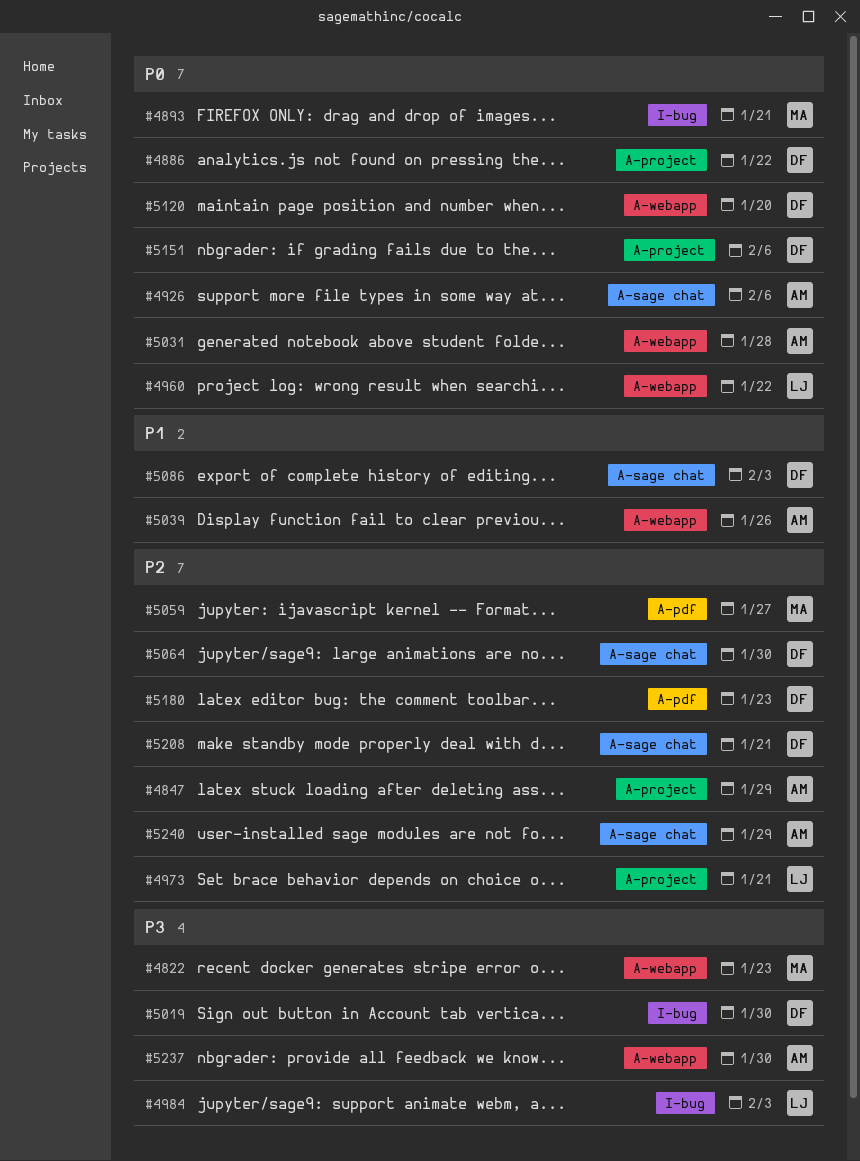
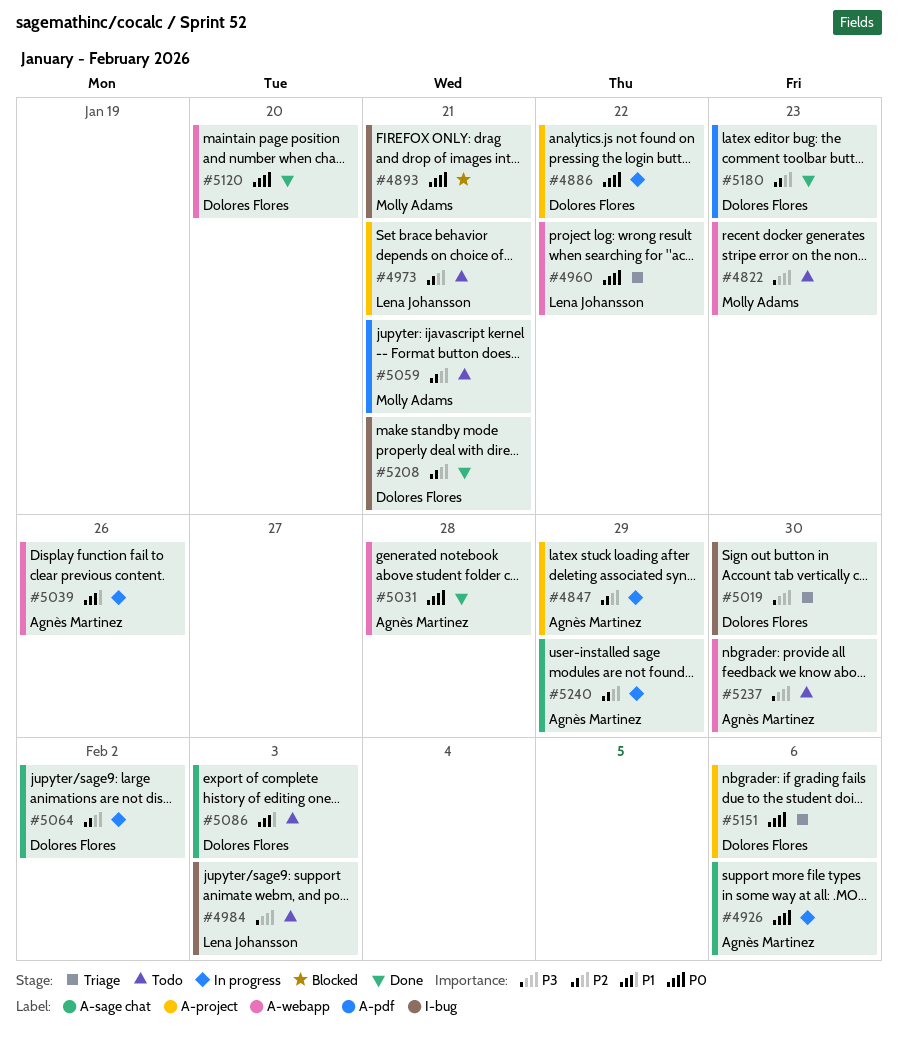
#5059, due: Jan 27 -> Jan 21
#5064, due: Jan 30 -> Feb 2
#5208, label: A-sage chat -> I-bug

